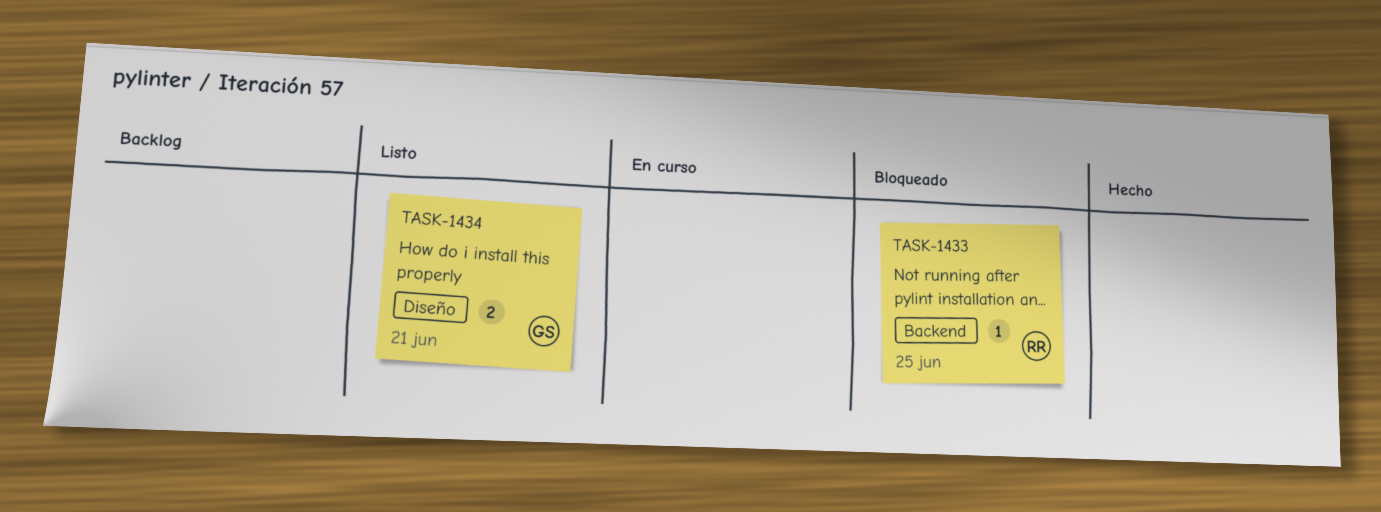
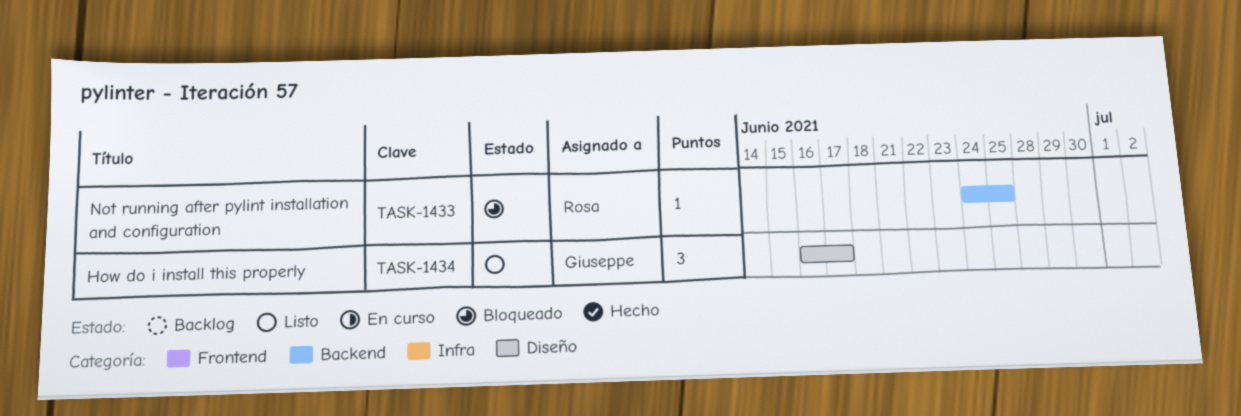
TASK-1434, estimate: 2 -> 3
TASK-1434, due: Jun 21 -> Jun 17

